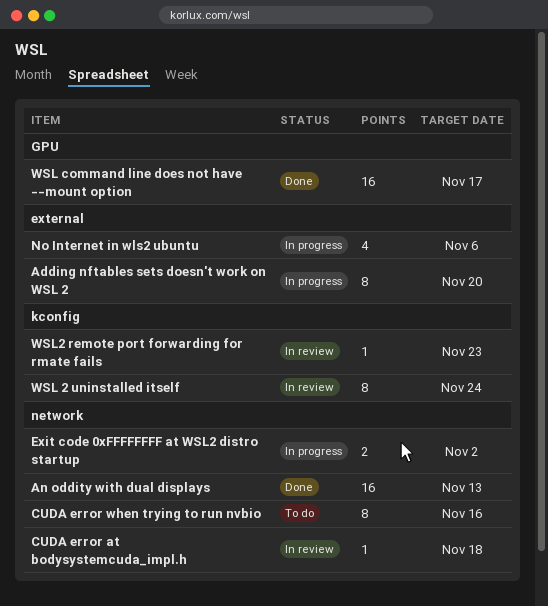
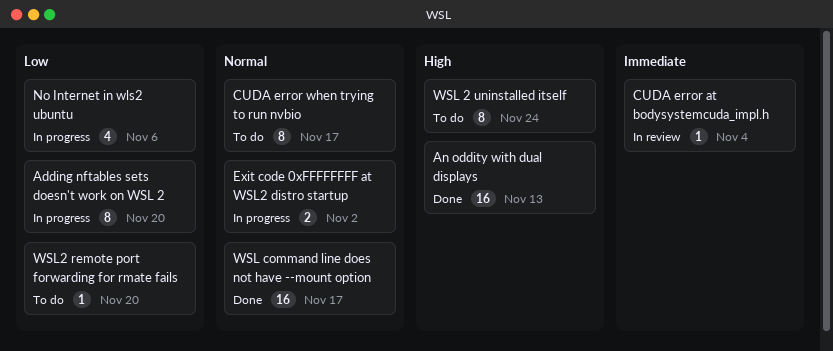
CUDA error at bodysystemcuda_impl.h, due: Nov 18 -> Nov 4
CUDA error when trying to run nvbio, due: Nov 16 -> Nov 17
WSL 2 uninstalled itself, status: In review -> To do
WSL2 remote port forwarding for rmate fails, status: In review -> To do
WSL2 remote port forwarding for rmate fails, due: Nov 23 -> Nov 20

